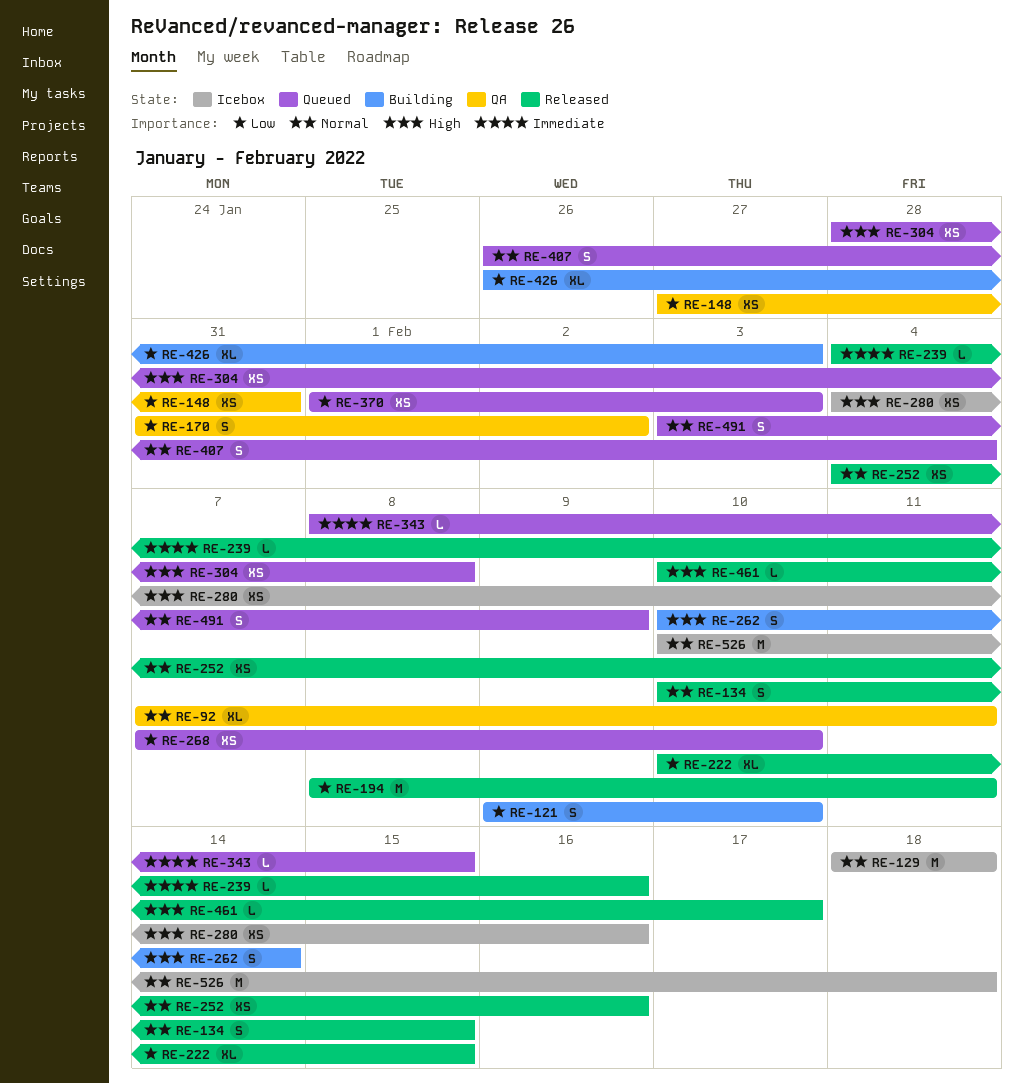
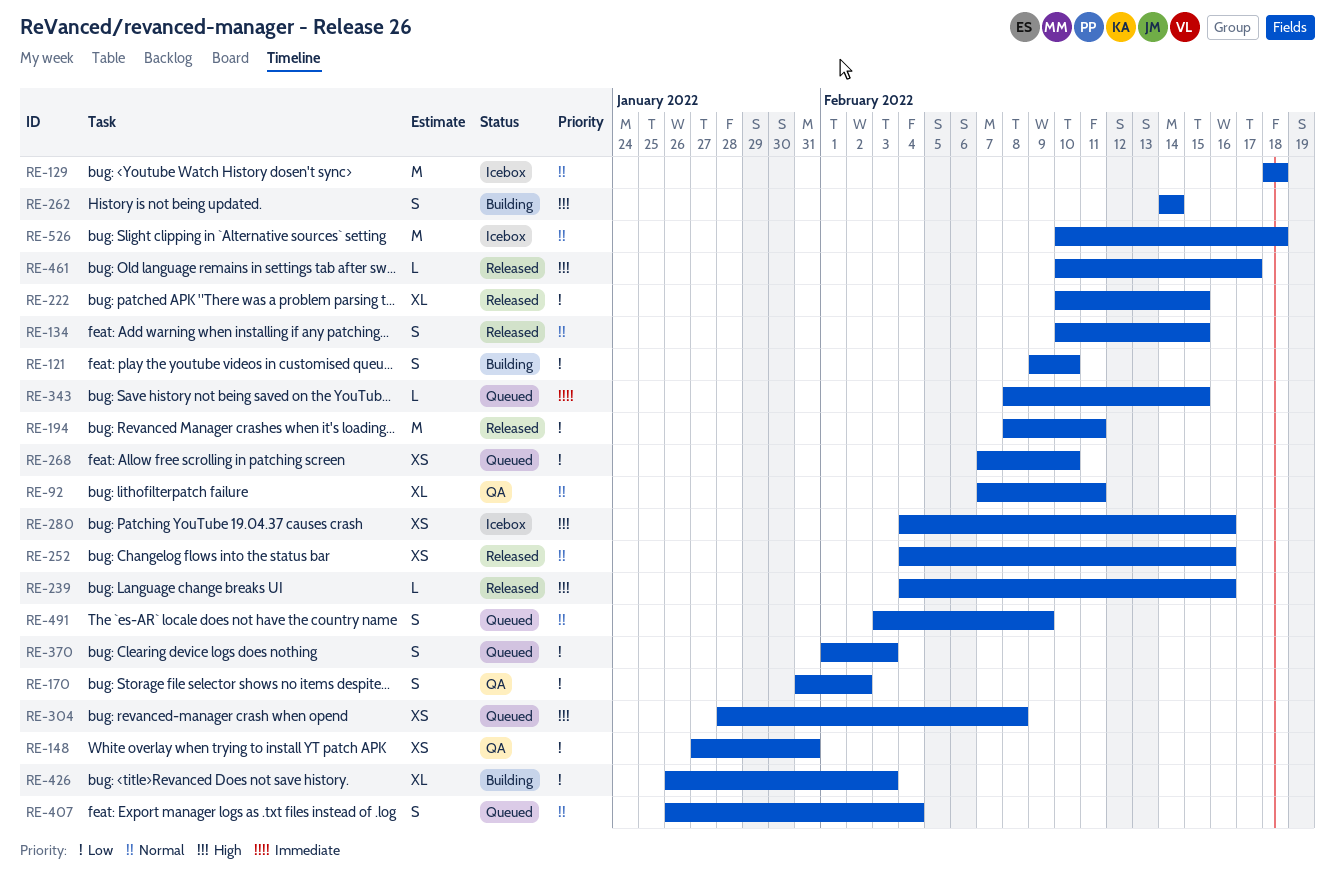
RE-239, priority: Immediate -> High
RE-262, start: Feb 10 -> Feb 14
RE-370, estimate: XS -> S

